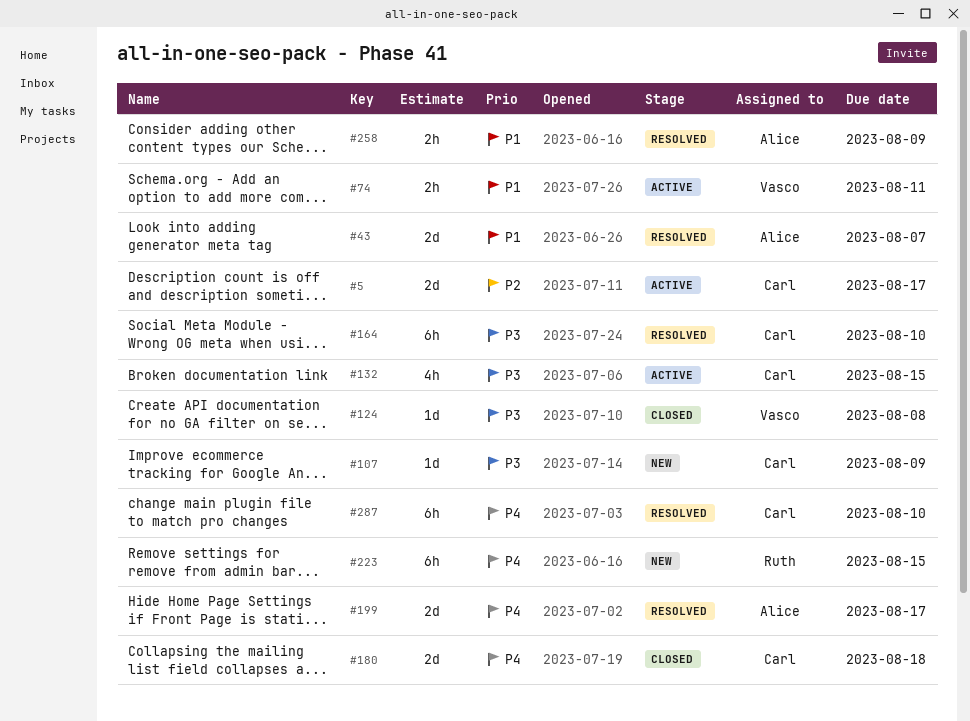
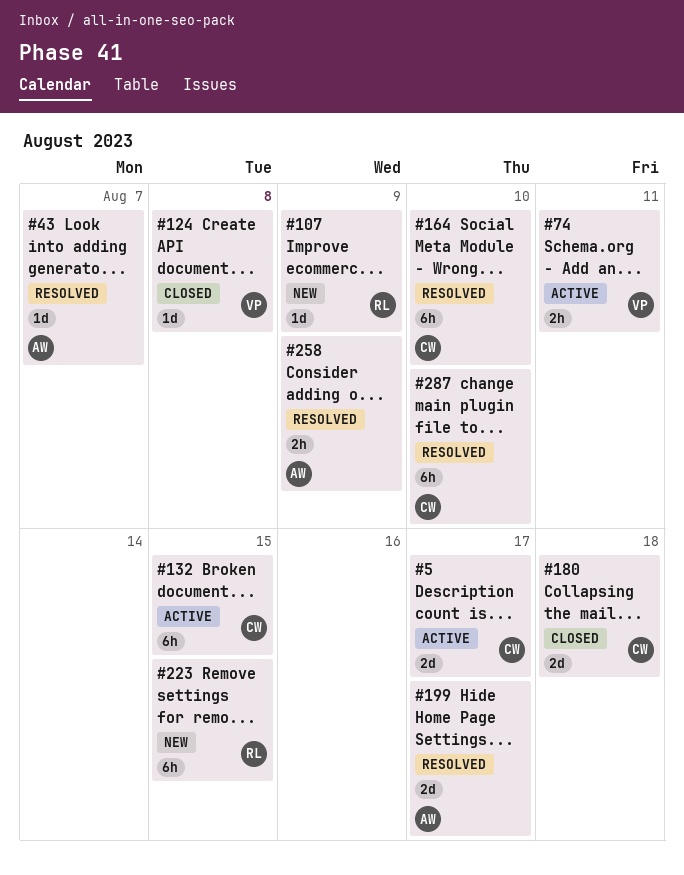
#43, estimate: 2d -> 1d
#107, owner: Carl -> Ruth
#132, estimate: 4h -> 6h

